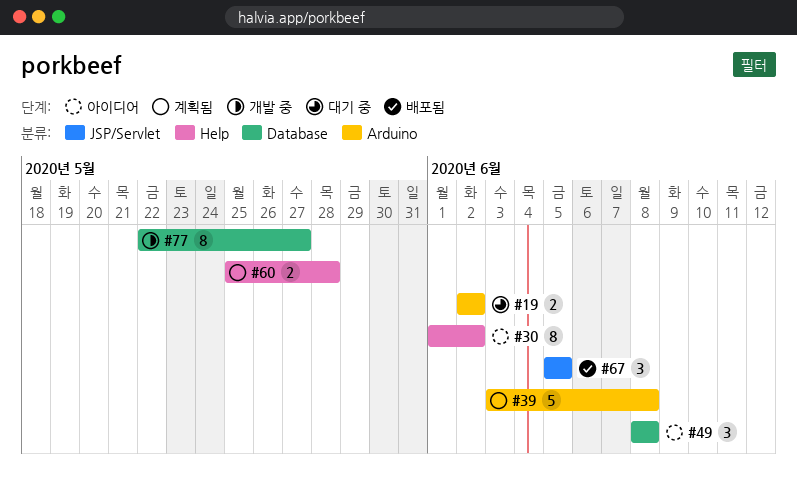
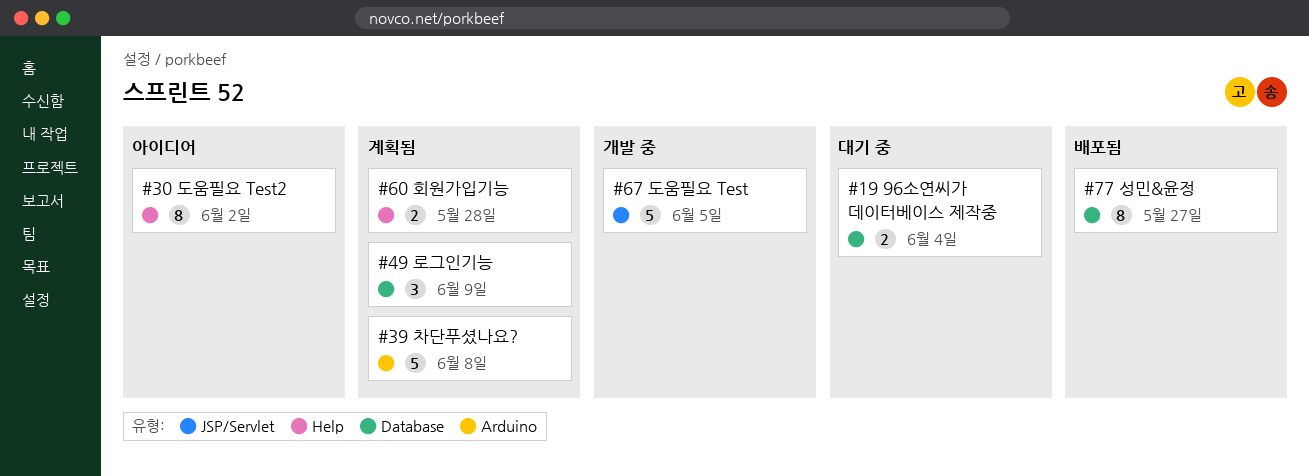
#19, label: Arduino -> Database
#19, due: Jun 2 -> Jun 4
#49, status: 아이디어 -> 계획됨
#49, due: Jun 8 -> Jun 9
#67, status: 배포됨 -> 개발 중
#67, estimate: 3 -> 5
#77, status: 개발 중 -> 배포됨

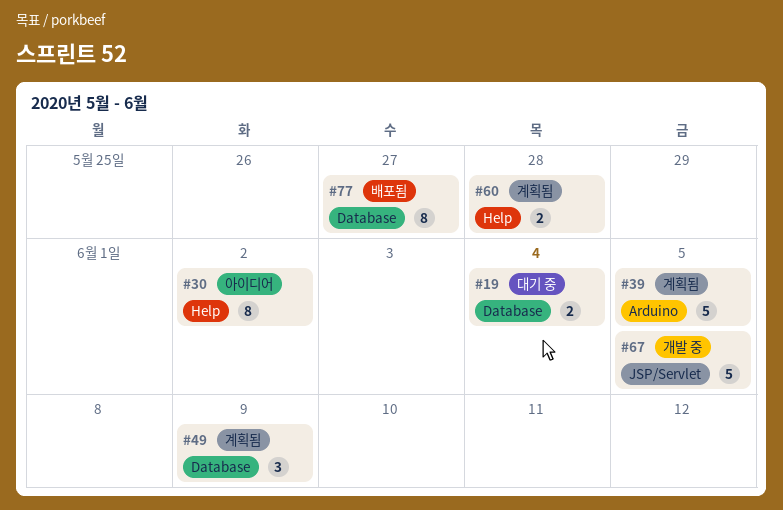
#39, due: Jun 8 -> Jun 5

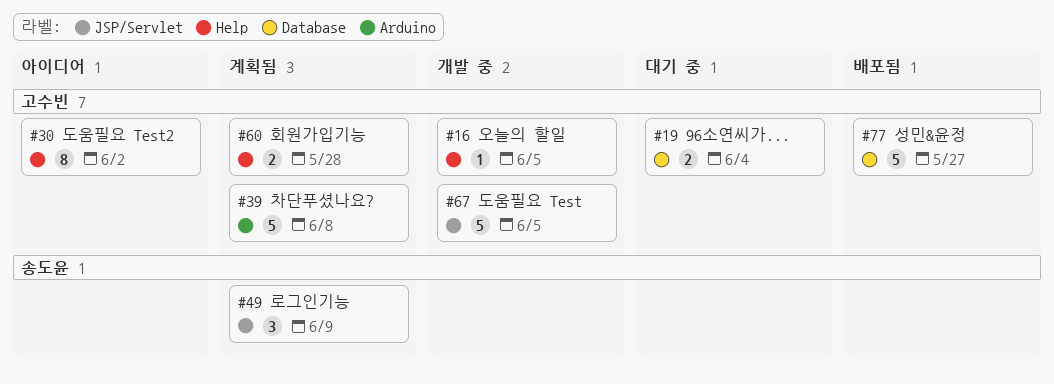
#16: none -> present
#39, due: Jun 5 -> Jun 8
#49, label: Database -> JSP/Servlet
#77, estimate: 8 -> 5

